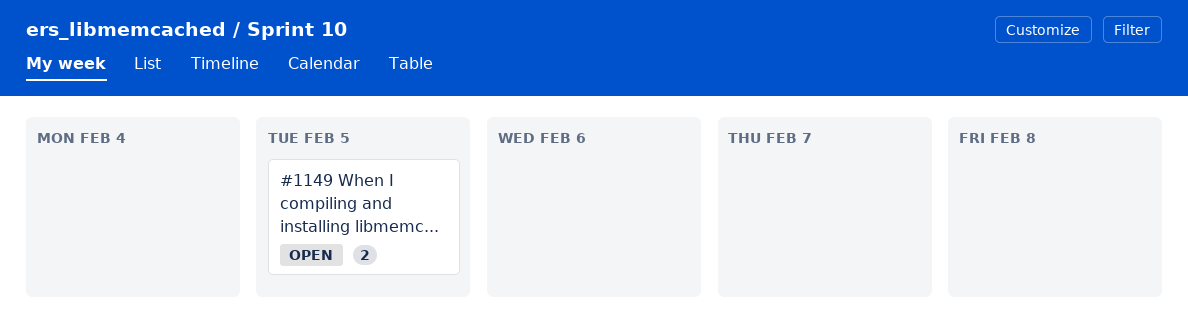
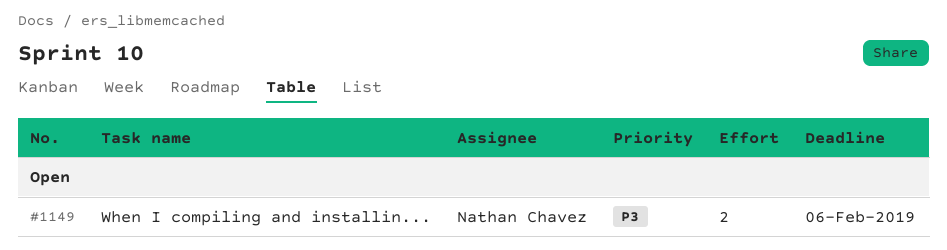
#1149, due: Feb 5 -> Feb 6

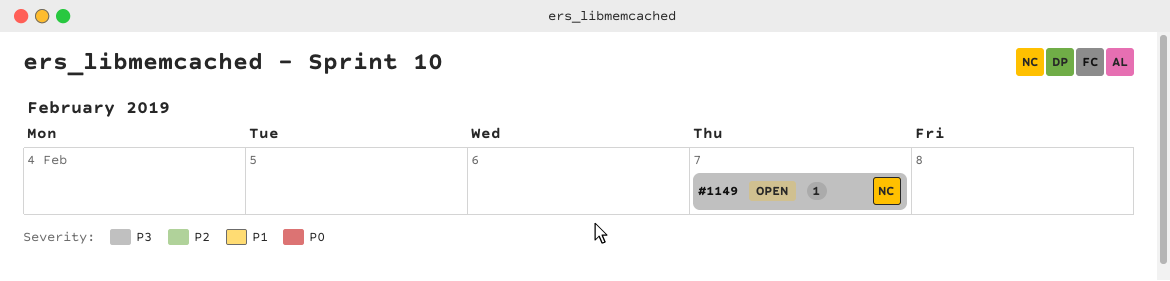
#1149, estimate: 2 -> 1
#1149, due: Feb 6 -> Feb 7

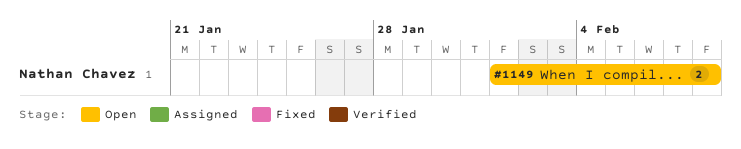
#1149, estimate: 1 -> 2
#1149, due: Feb 7 -> Feb 8

